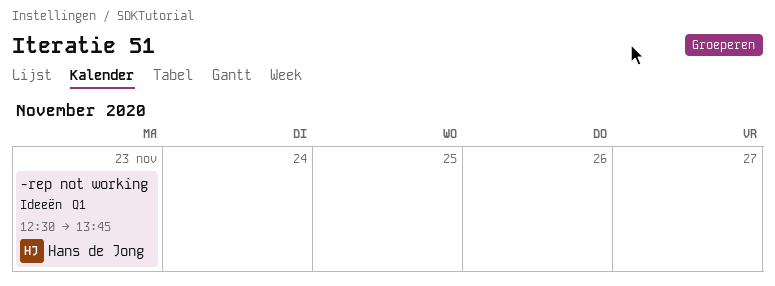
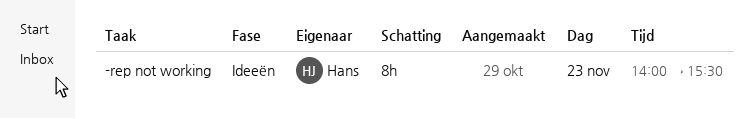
-rep not working, begins: 12:30 -> 14:00
-rep not working, ends: 13:45 -> 15:30

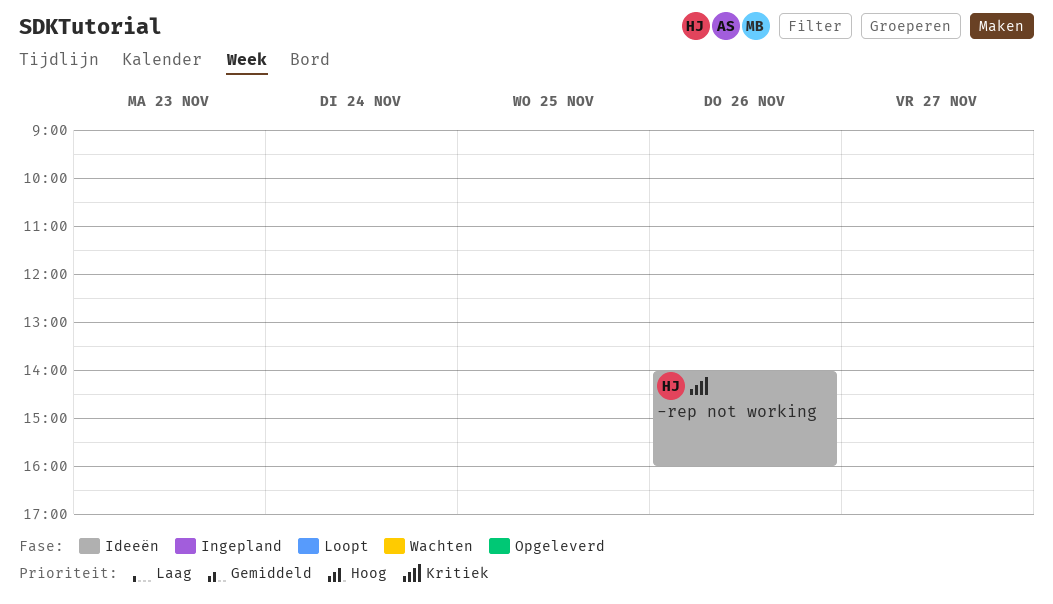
-rep not working, day: Nov 23 -> Nov 26
-rep not working, ends: 15:30 -> 16:00

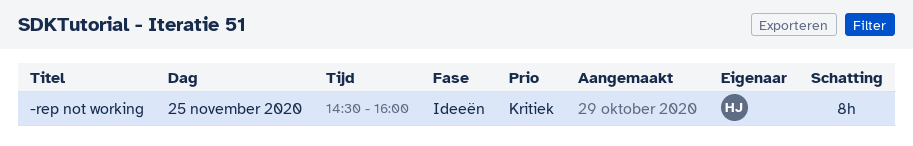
-rep not working, day: Nov 26 -> Nov 25
-rep not working, begins: 14:00 -> 14:30

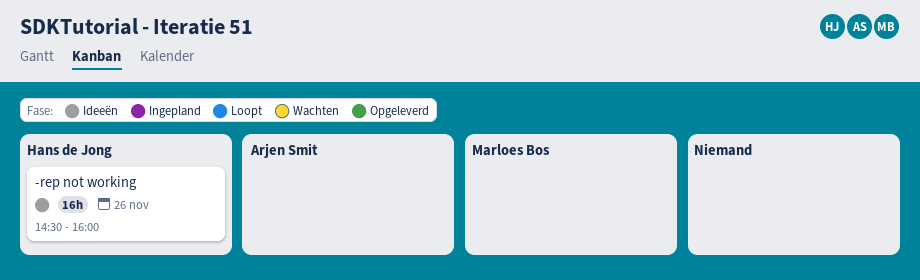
-rep not working, estimate: 8h -> 16h
-rep not working, day: Nov 25 -> Nov 26

